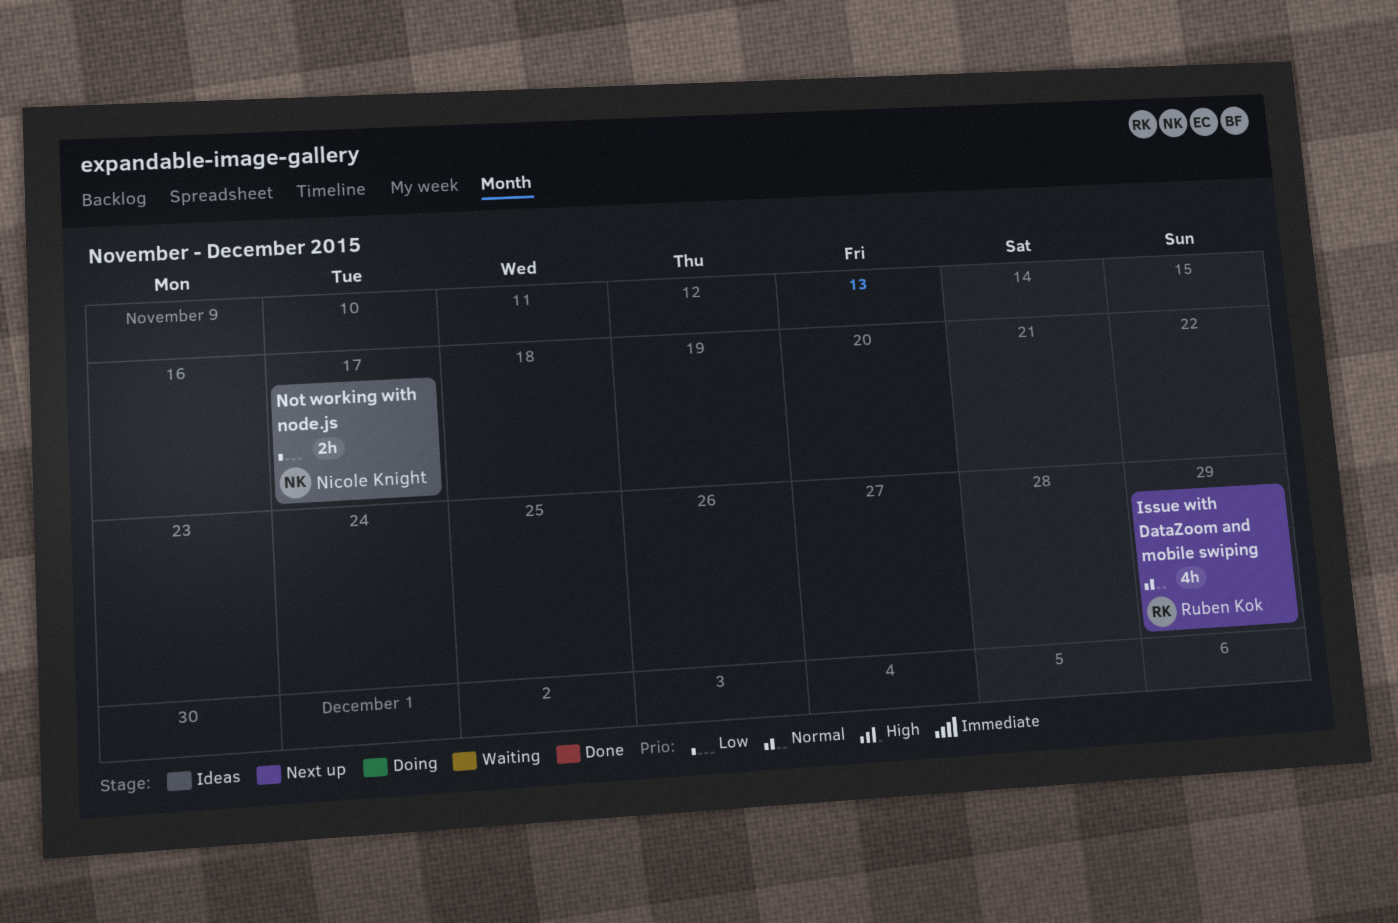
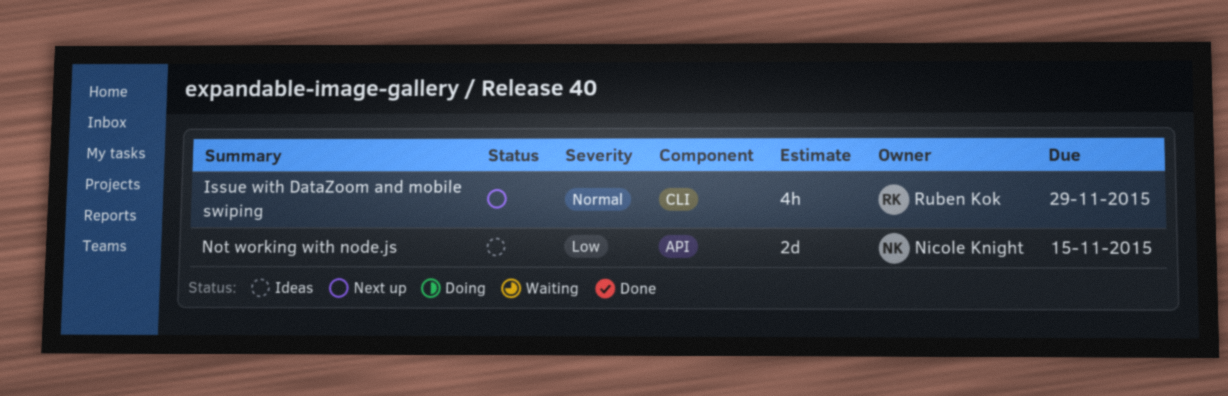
Not working with node.js, estimate: 2h -> 2d
Not working with node.js, due: Nov 17 -> Nov 15

